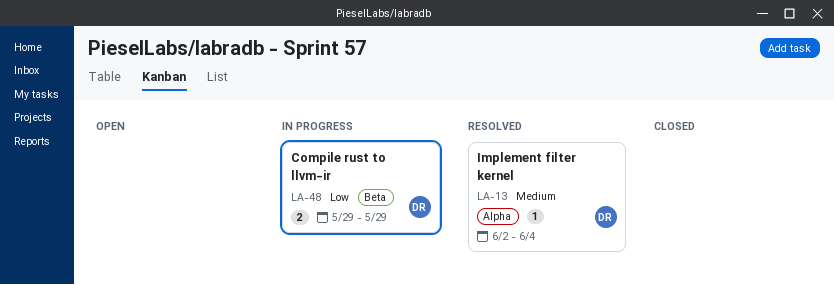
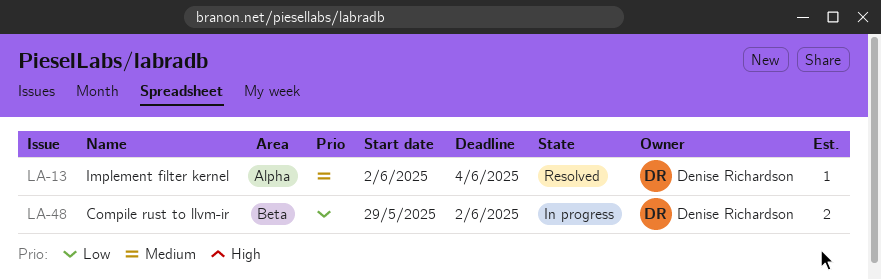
LA-48, due: May 29 -> Jun 2

